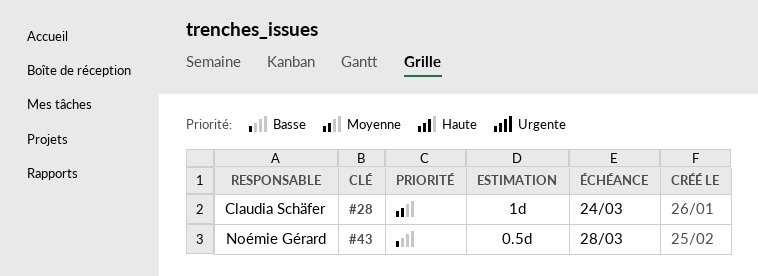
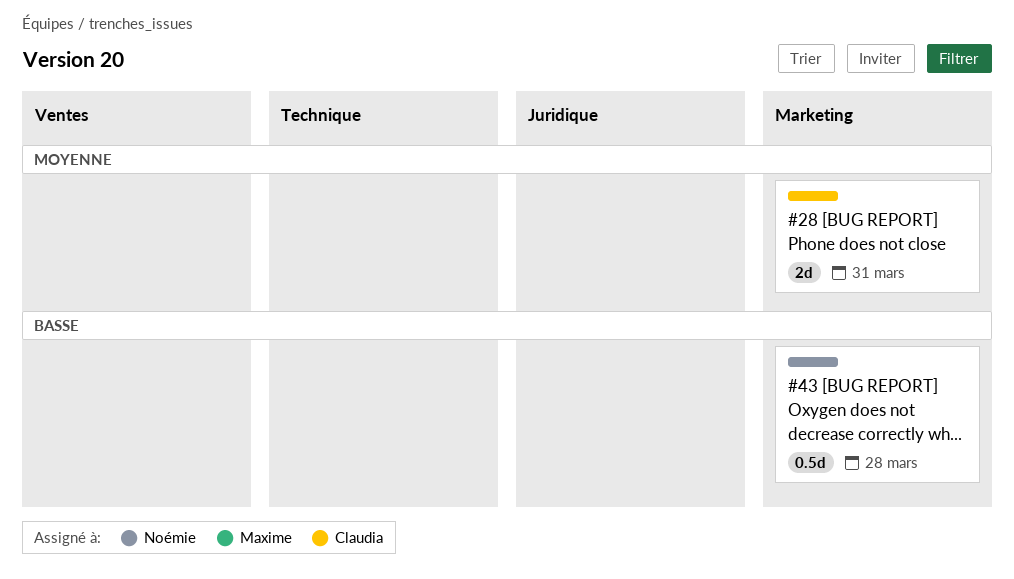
#28, estimate: 1d -> 2d
#28, due: Mar 24 -> Mar 31

